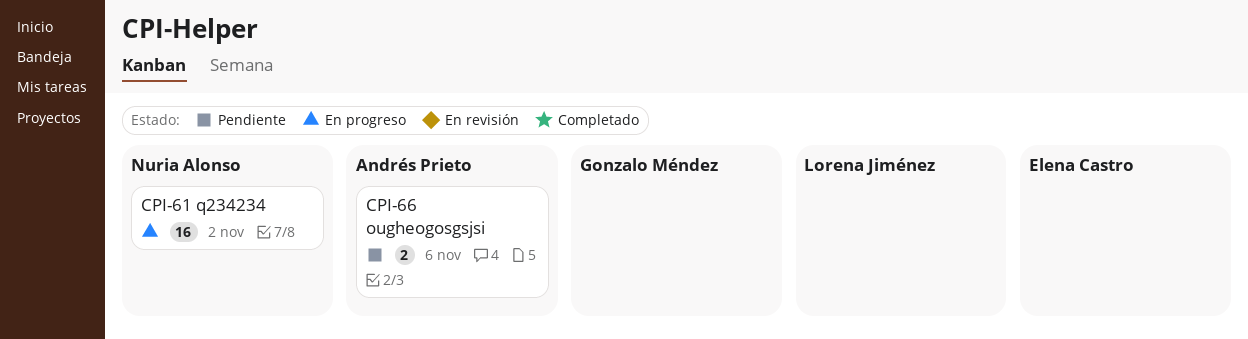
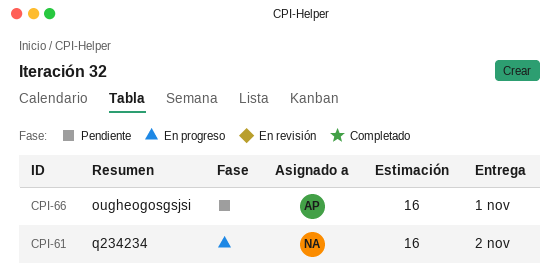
CPI-66, estimate: 2 -> 16
CPI-66, due: Nov 6 -> Nov 1

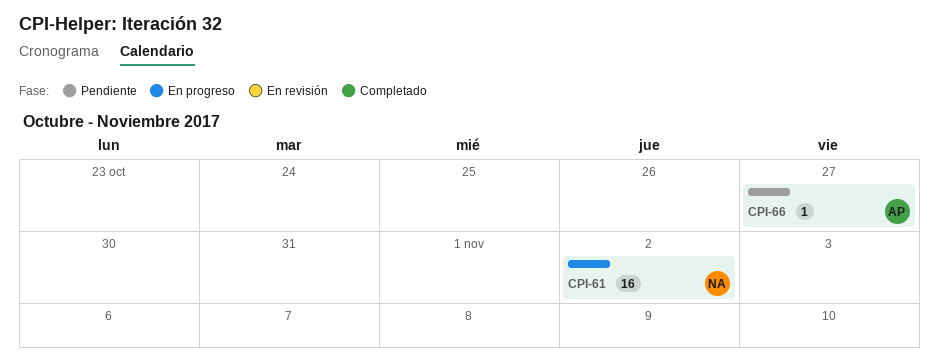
CPI-66, estimate: 16 -> 1
CPI-66, due: Nov 1 -> Oct 27

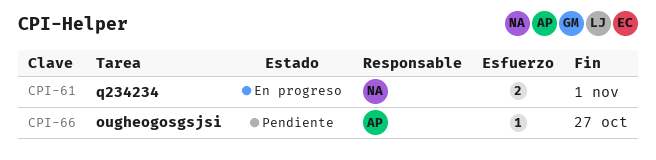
CPI-61, estimate: 16 -> 2
CPI-61, due: Nov 2 -> Nov 1

